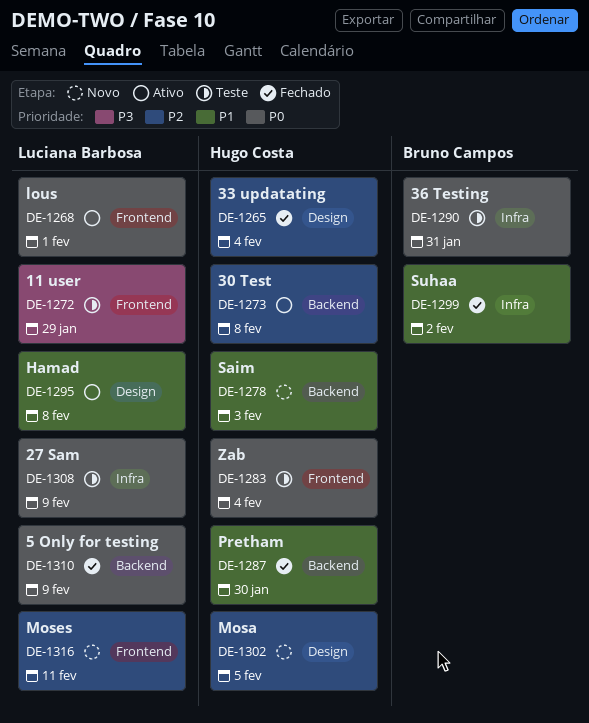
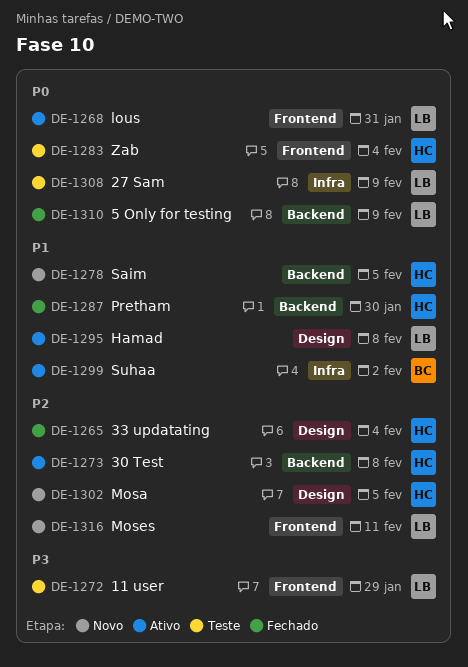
DE-1268, due: Feb 1 -> Jan 31
DE-1278, due: Feb 3 -> Feb 5
DE-1290: present -> none
DE-1299, status: Fechado -> Ativo

